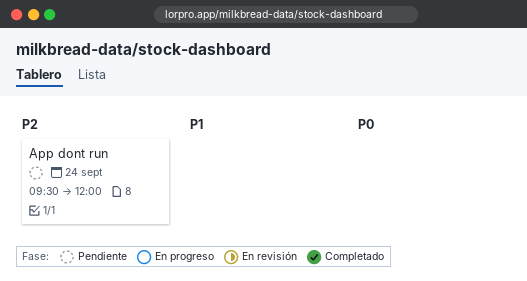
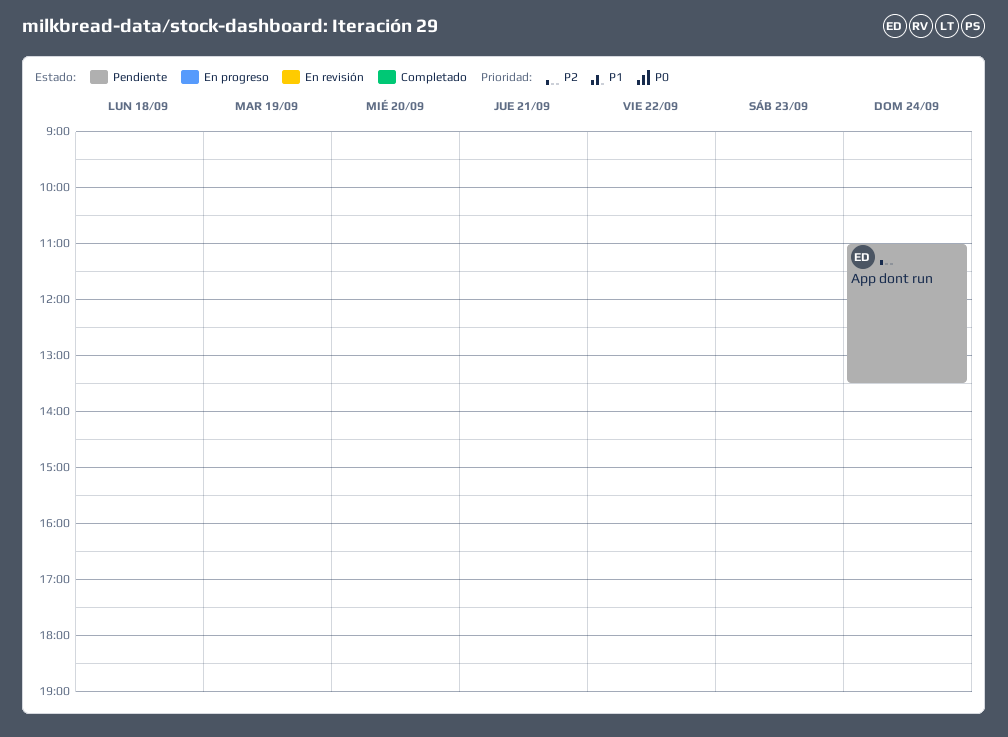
App dont run, begins: 09:30 -> 11:00
App dont run, ends: 12:00 -> 13:30

